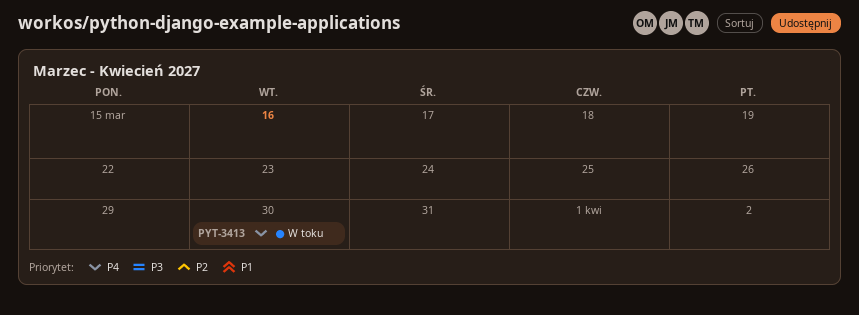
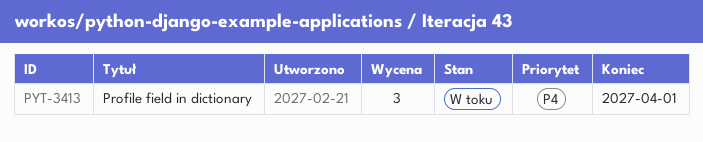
PYT-3413, due: Mar 30 -> Apr 1

